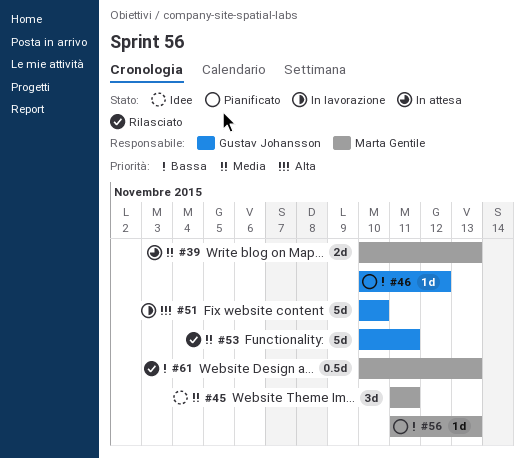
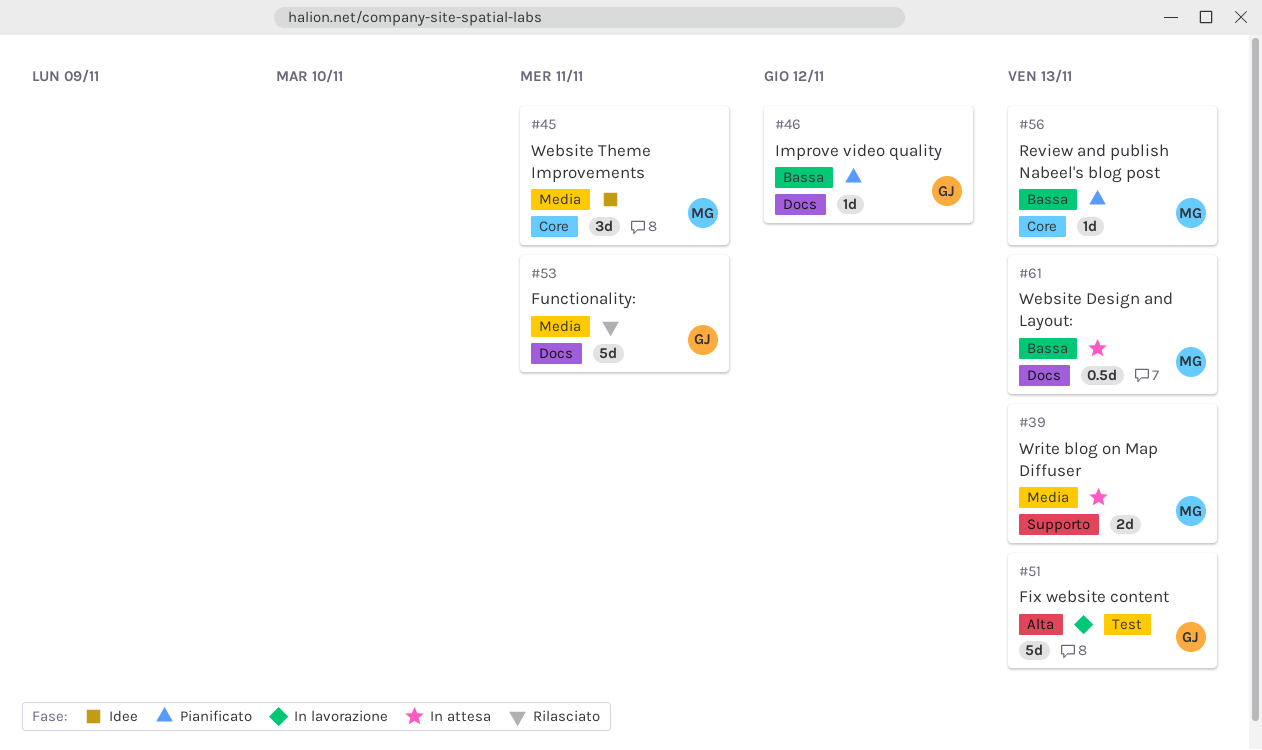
#51, due: Nov 10 -> Nov 13
#61, status: Rilasciato -> In attesa

